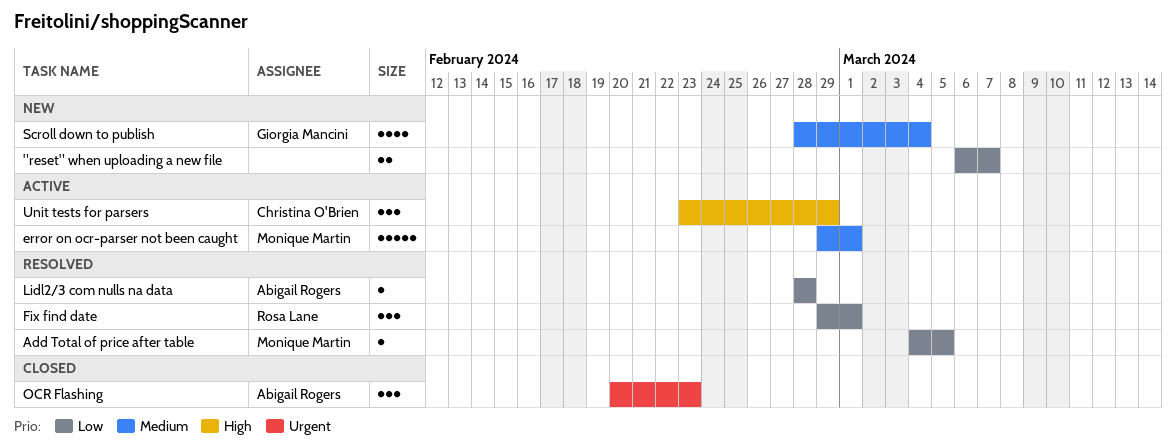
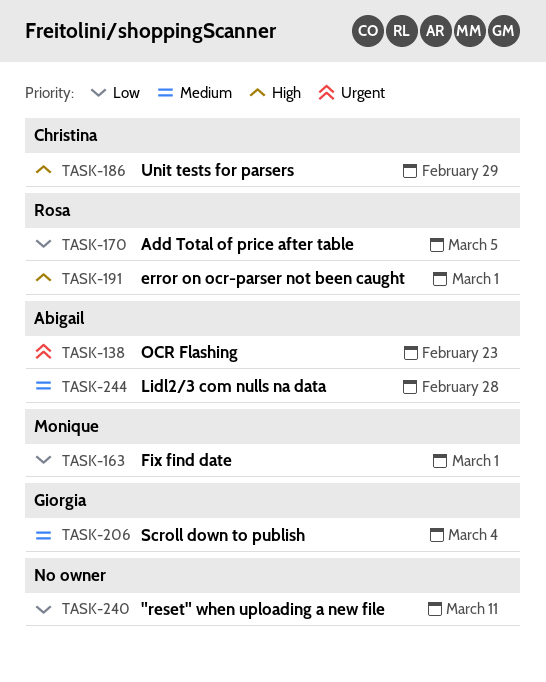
"reset" when uploading a new file, due: Mar 7 -> Mar 11
Add Total of price after table, owner: Monique Martin -> Rosa Lane
error on ocr-parser not been caught, owner: Monique Martin -> Rosa Lane
error on ocr-parser not been caught, priority: Medium -> High
Fix find date, owner: Rosa Lane -> Monique Martin
Lidl2/3 com nulls na data, priority: Low -> Medium

